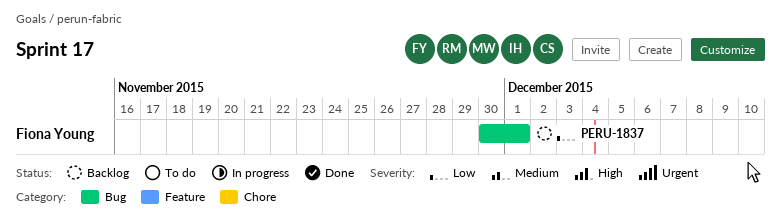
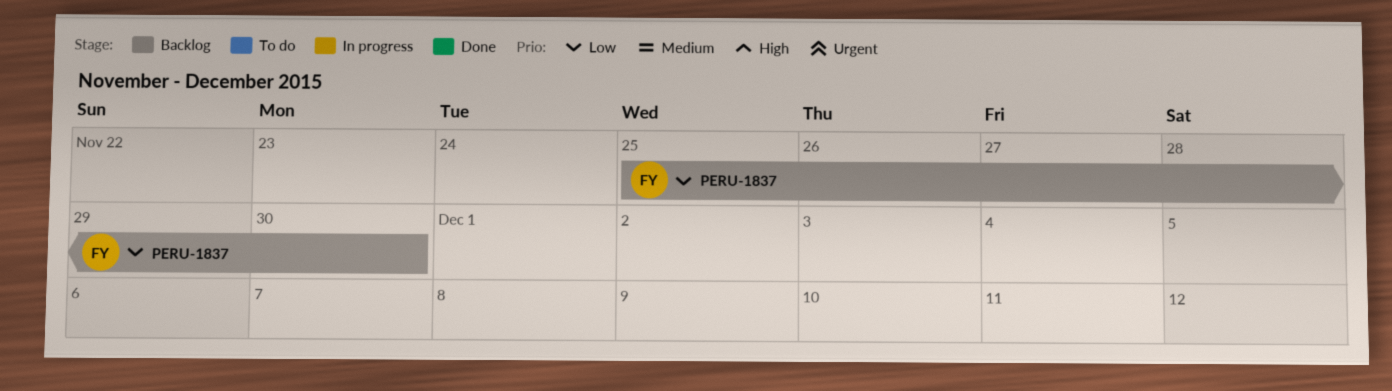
PERU-1837, start: Nov 30 -> Nov 25
PERU-1837, due: Dec 1 -> Nov 30

